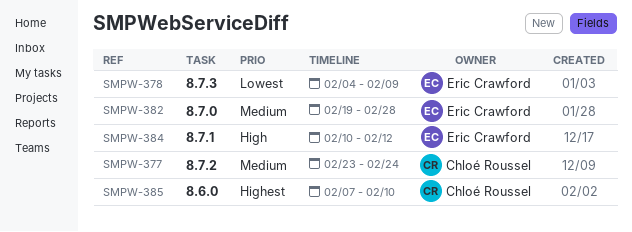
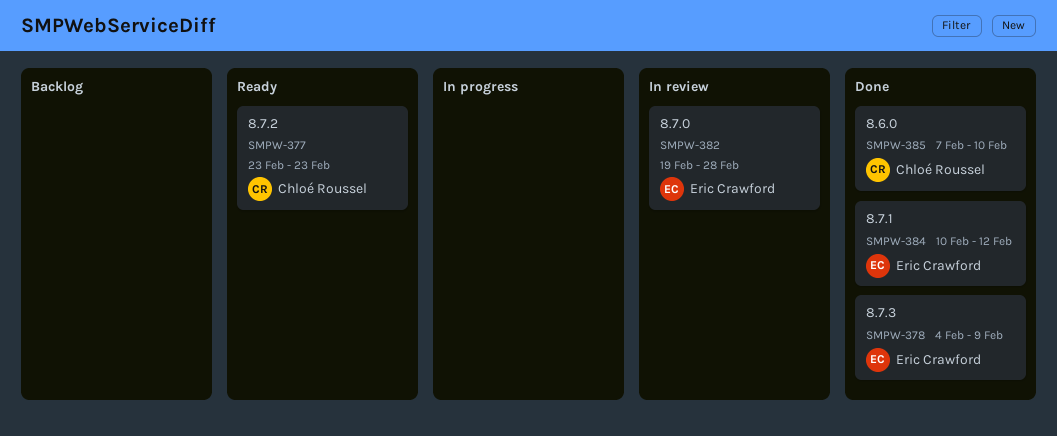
SMPW-377, due: Feb 24 -> Feb 23

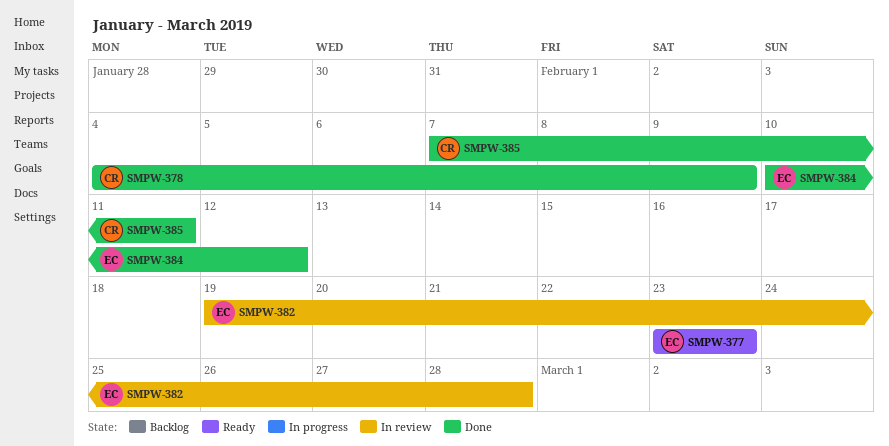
SMPW-377, owner: Chloé Roussel -> Eric Crawford
SMPW-378, owner: Eric Crawford -> Chloé Roussel
SMPW-385, due: Feb 10 -> Feb 11

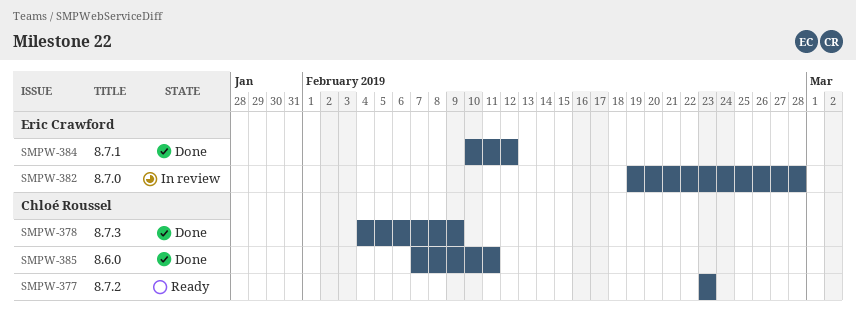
SMPW-377, owner: Eric Crawford -> Chloé Roussel

